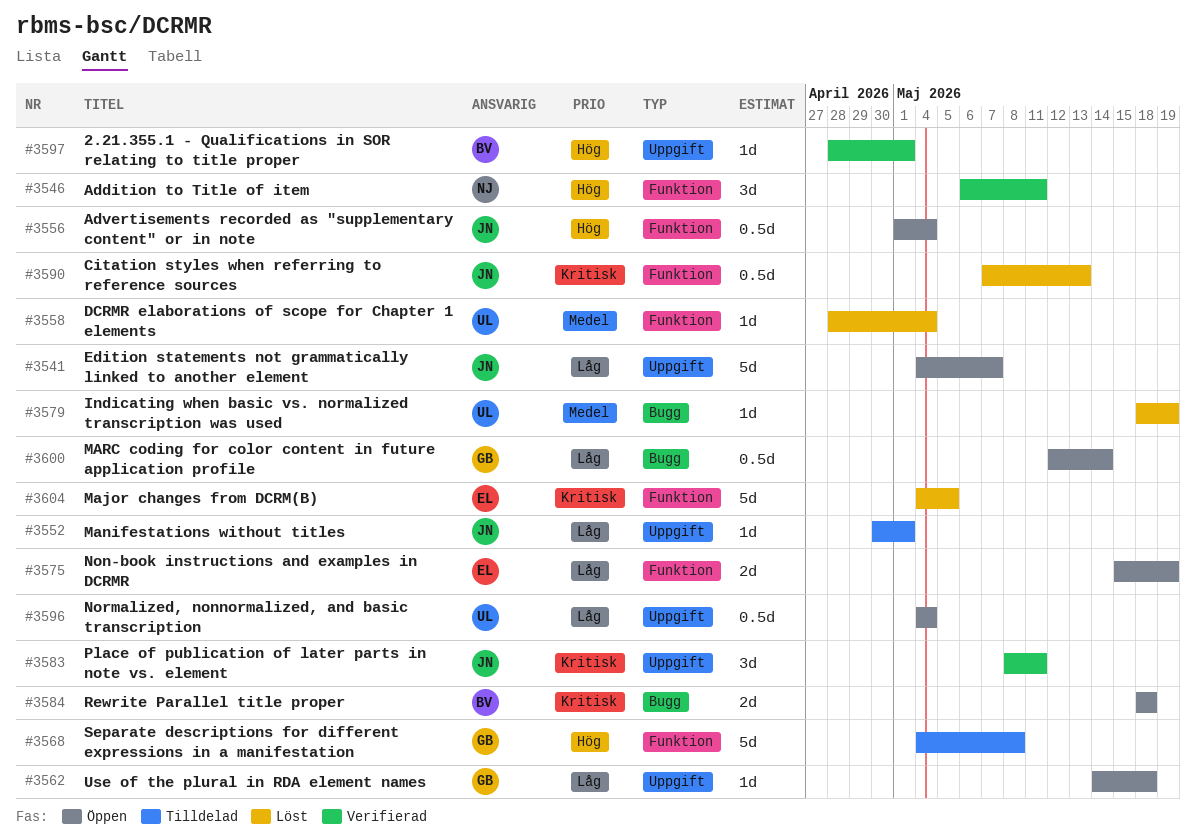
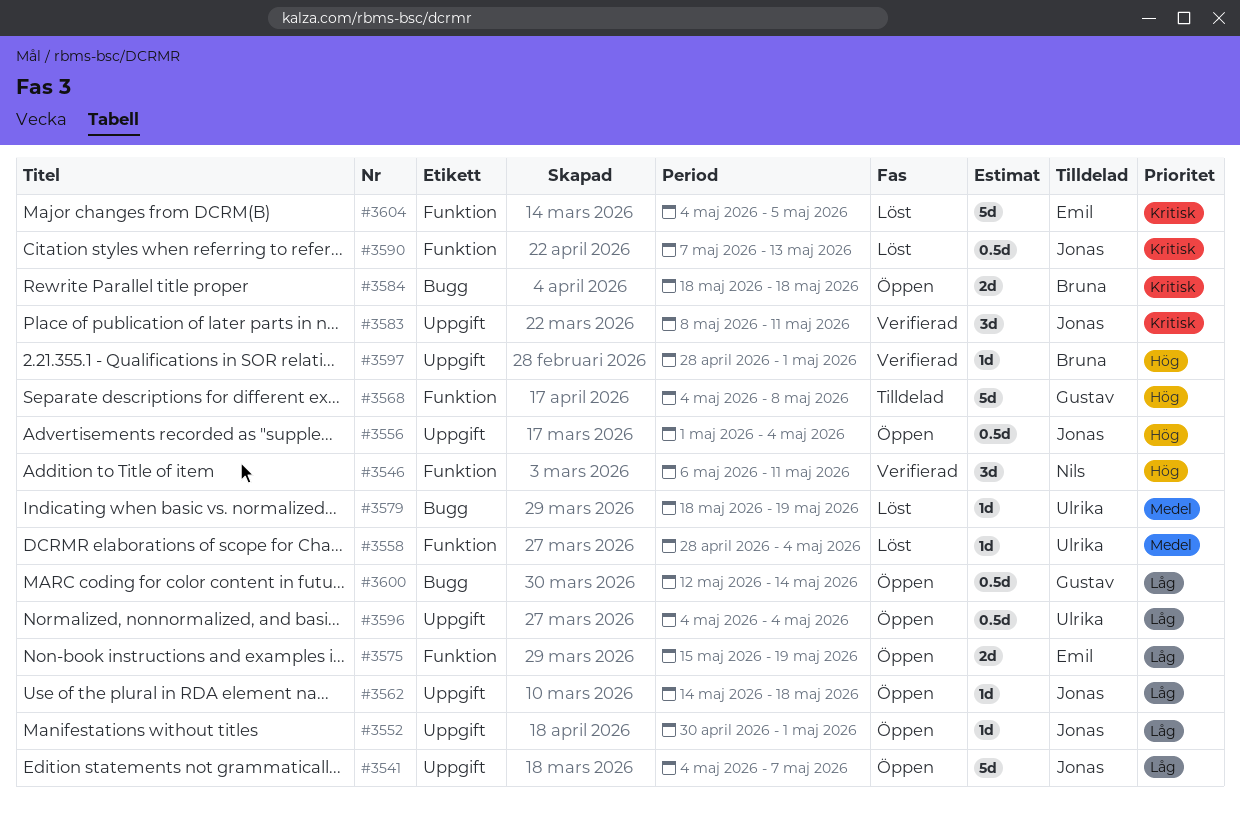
#3552, status: Tilldelad -> Öppen
#3556, label: Funktion -> Uppgift
#3562, owner: Gustav -> Jonas

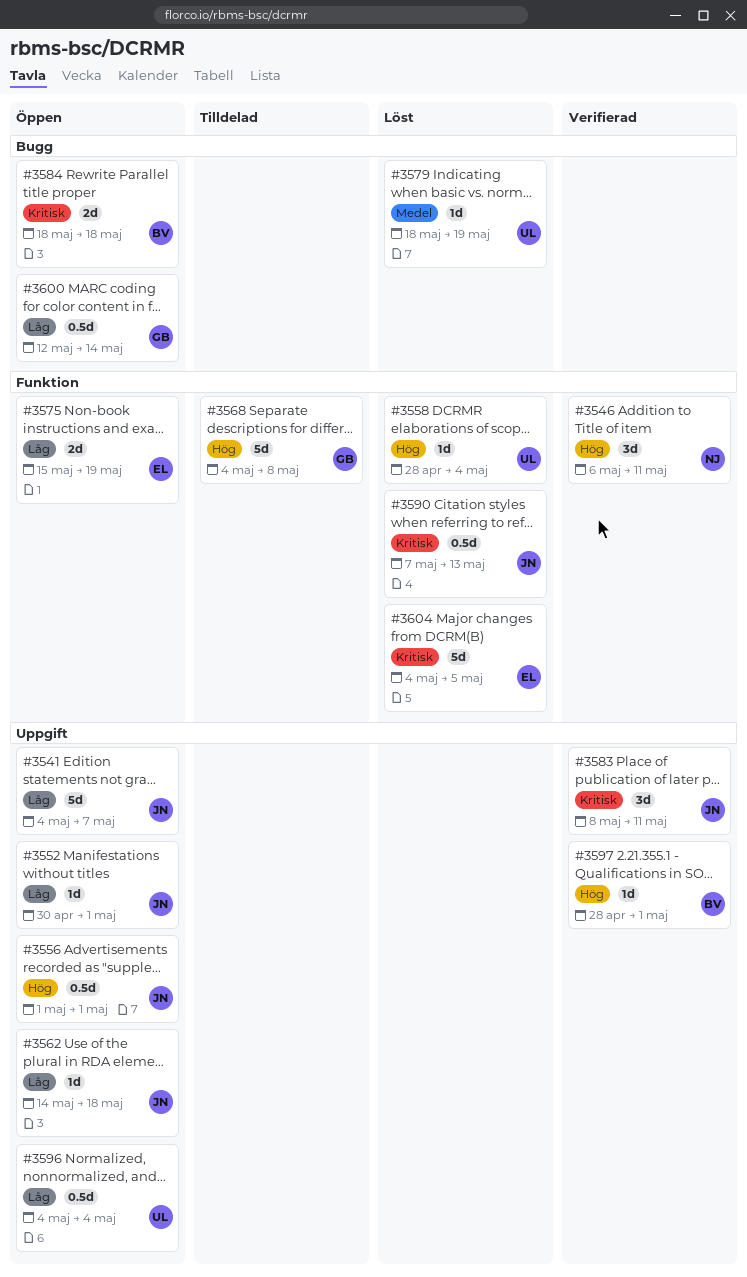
#3556, due: May 4 -> May 1
#3558, priority: Medel -> Hög

